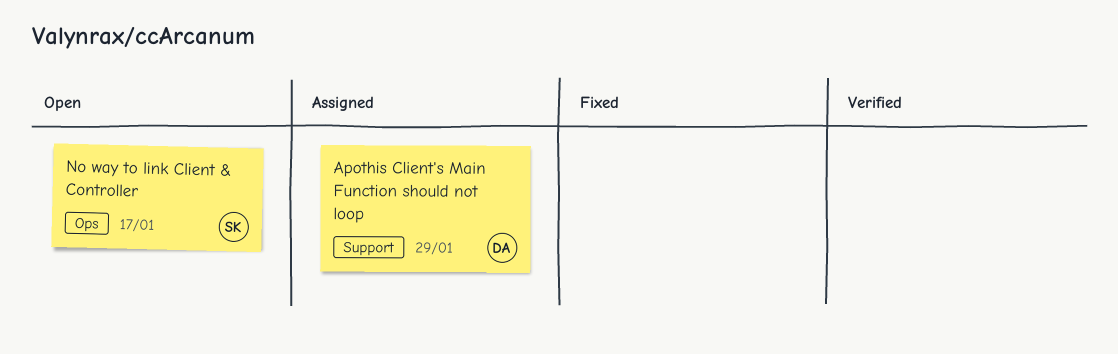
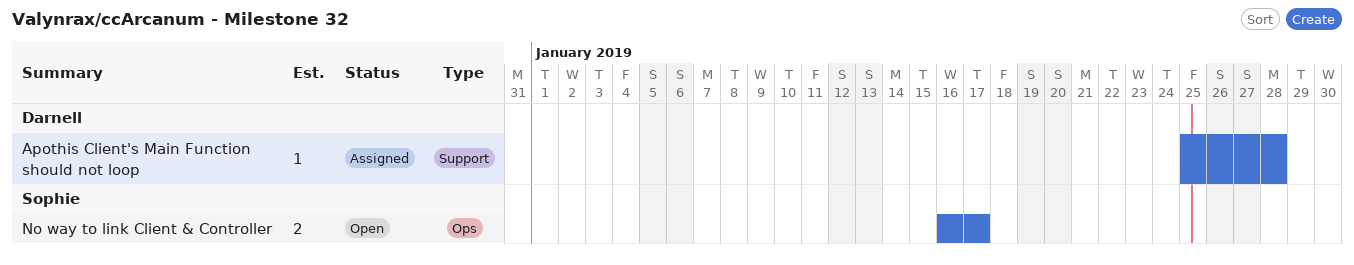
Apothis Client's Main Function should not loop, due: Jan 29 -> Jan 28

